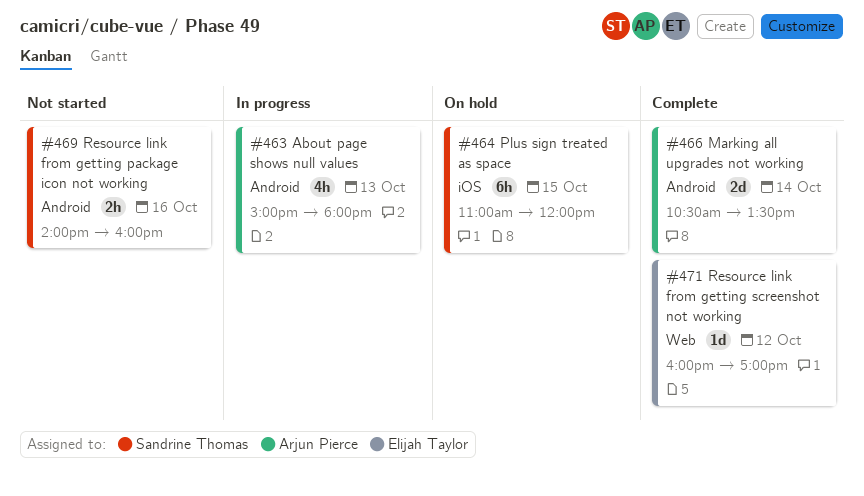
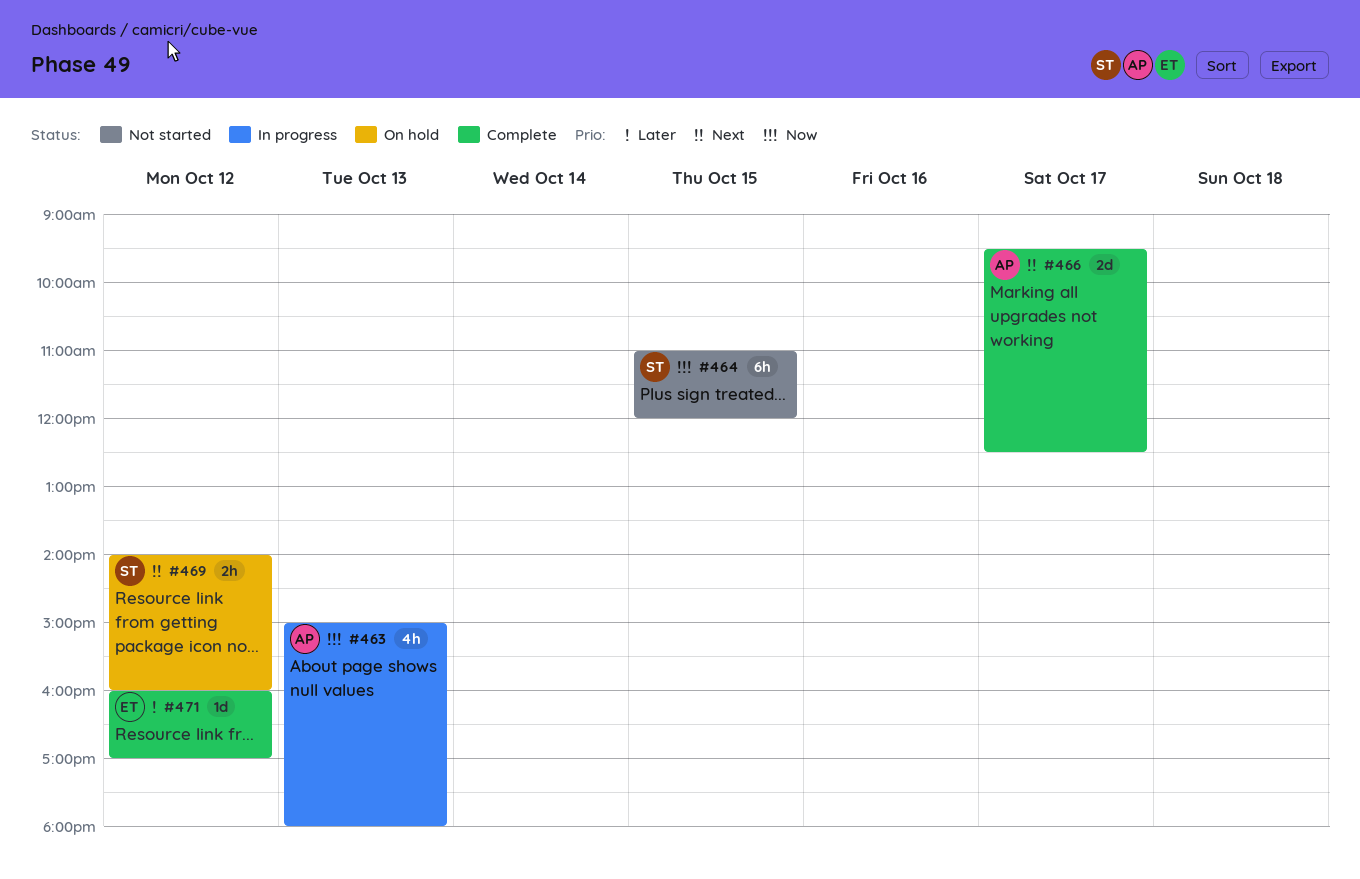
#464, status: On hold -> Not started
#466, day: Oct 14 -> Oct 17
#466, begins: 10:30 -> 09:30
#466, ends: 13:30 -> 12:30
#469, status: Not started -> On hold
#469, day: Oct 16 -> Oct 12

